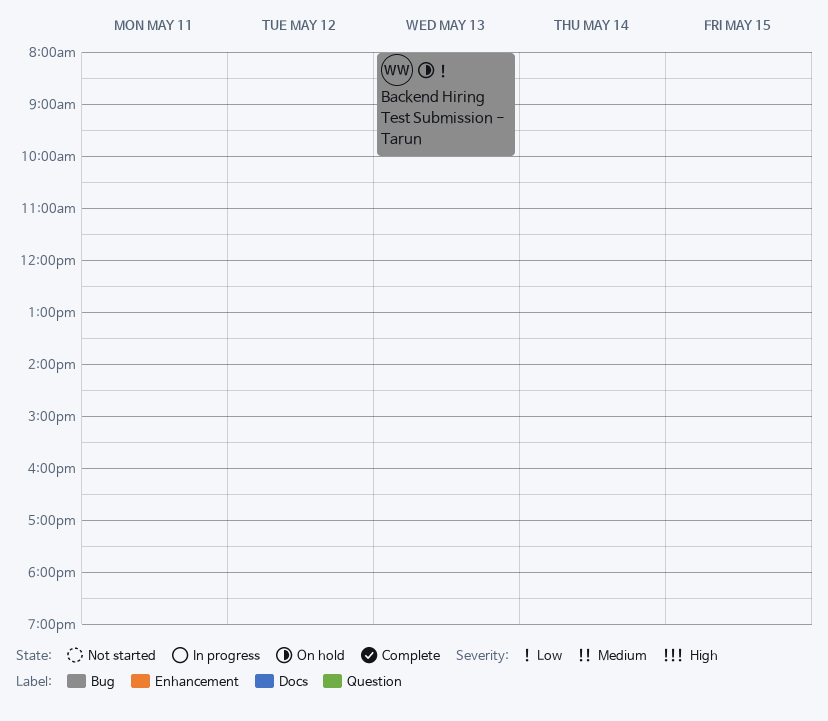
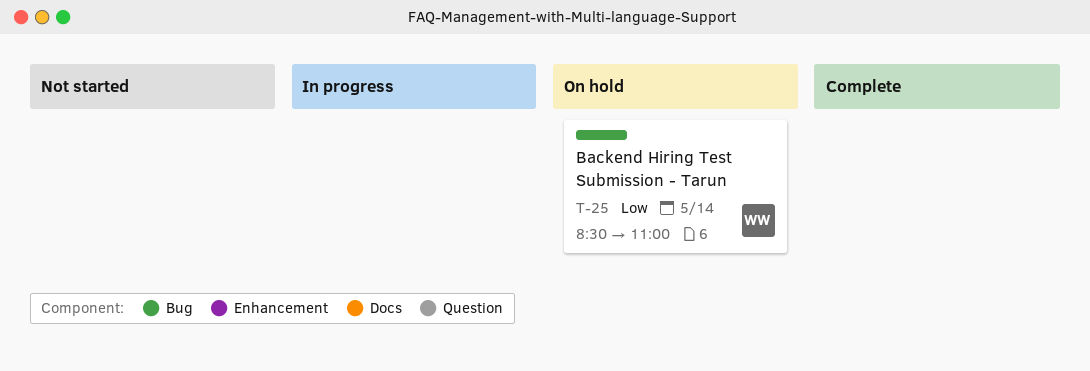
Backend Hiring Test Submission - Tarun, day: May 13 -> May 14
Backend Hiring Test Submission - Tarun, begins: 08:00 -> 08:30
Backend Hiring Test Submission - Tarun, ends: 10:00 -> 11:00

